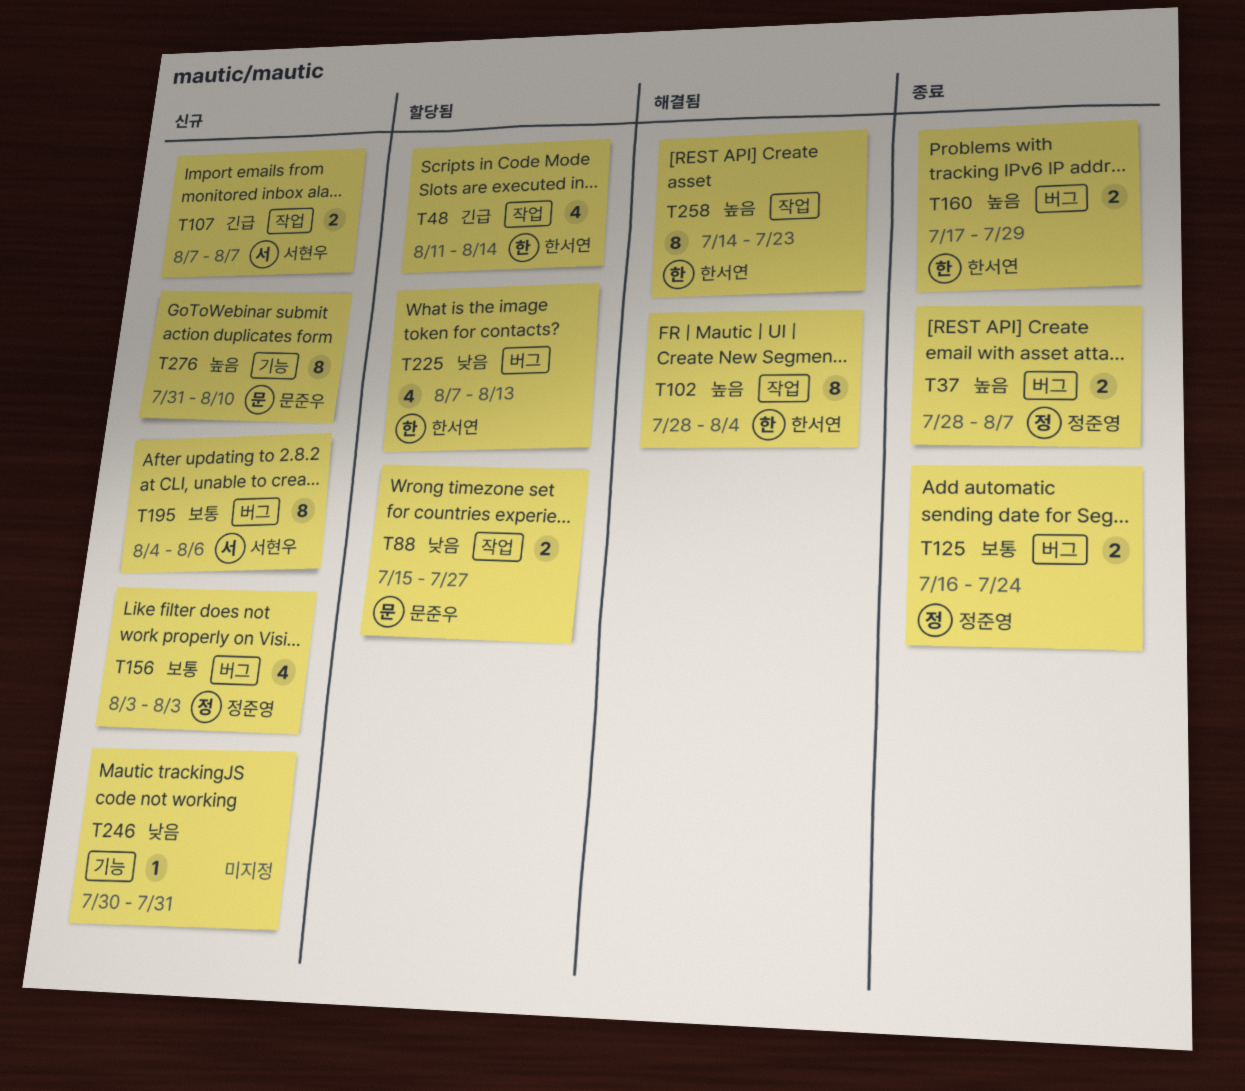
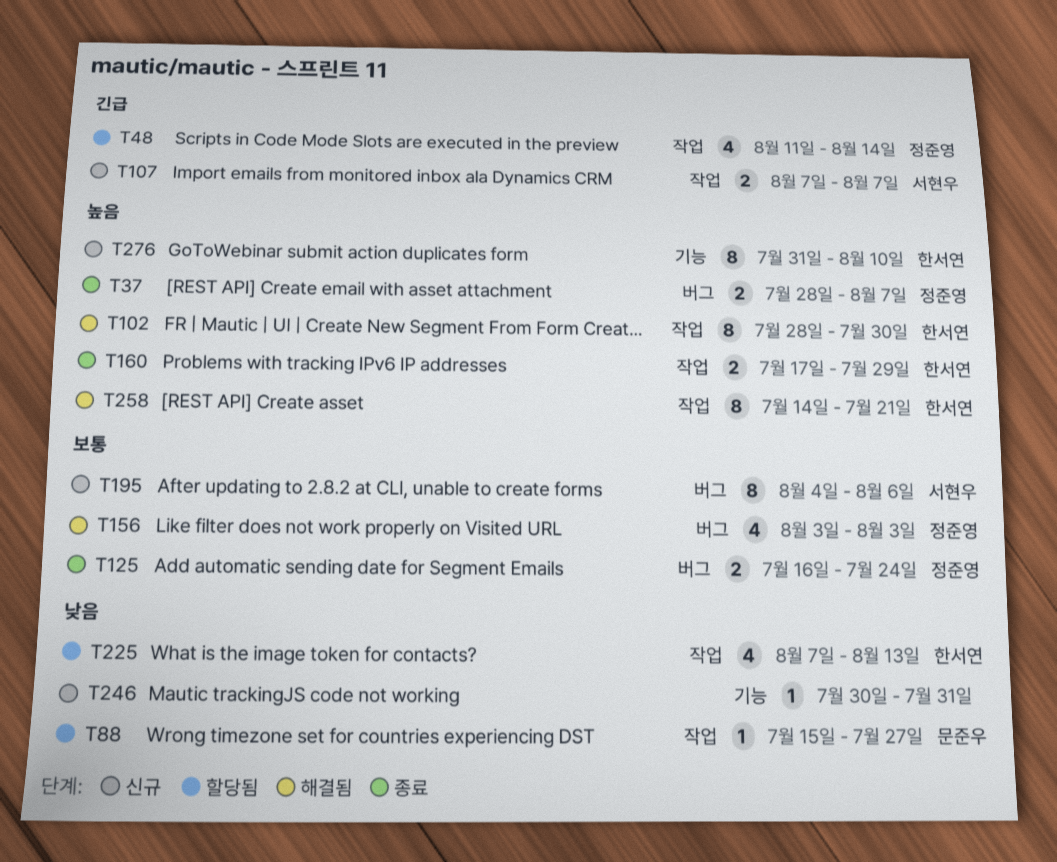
T48, owner: 한서연 -> 정준영
T88, estimate: 2 -> 1
T102, due: Aug 4 -> Jul 30
T156, status: 신규 -> 해결됨
T160, label: 버그 -> 작업
T225, label: 버그 -> 작업
T258, due: Jul 23 -> Jul 21
T276, owner: 문준우 -> 한서연

